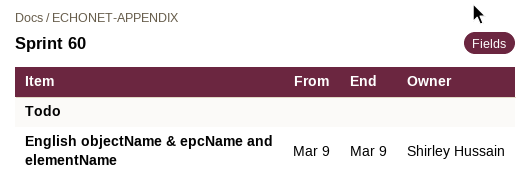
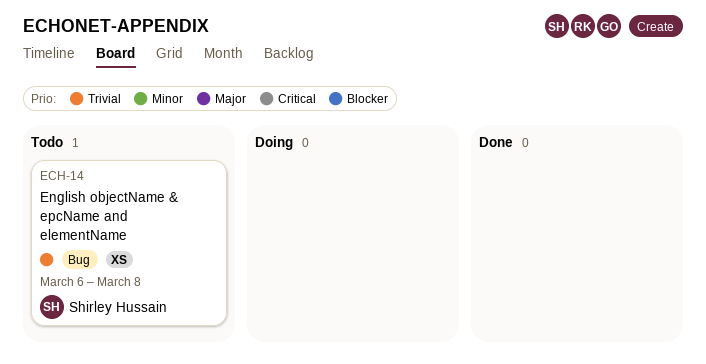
English objectName & epcName and elementName, start: Mar 9 -> Mar 6
English objectName & epcName and elementName, due: Mar 9 -> Mar 8

